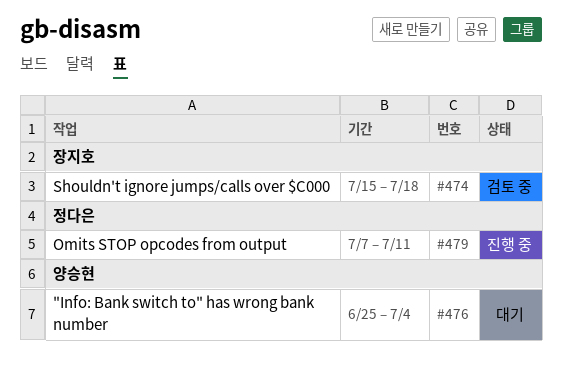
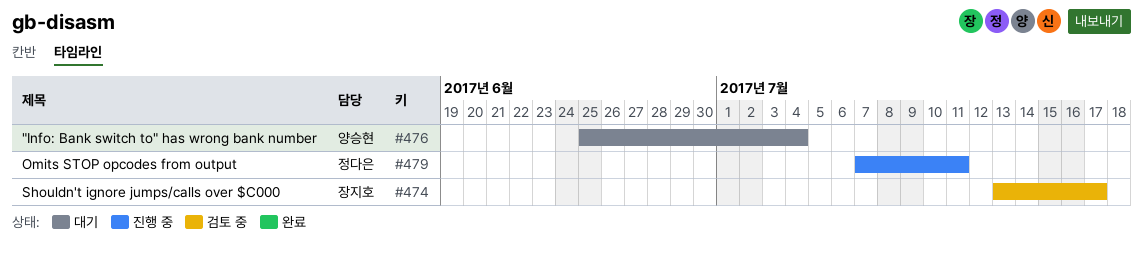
#474, start: Jul 15 -> Jul 13
#474, due: Jul 18 -> Jul 17

